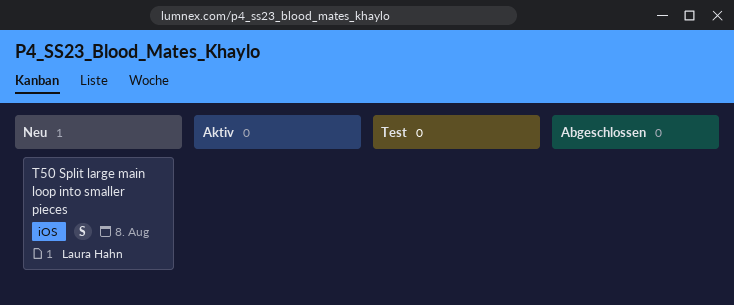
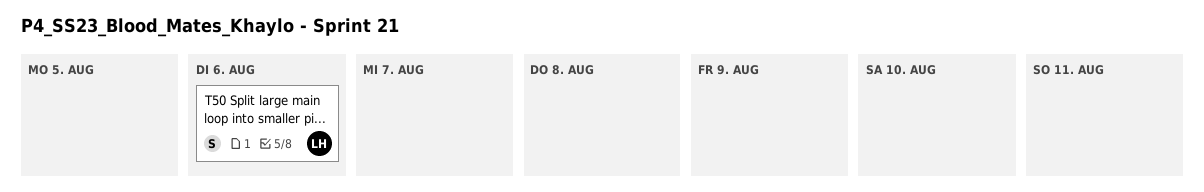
T50, due: Aug 8 -> Aug 6

